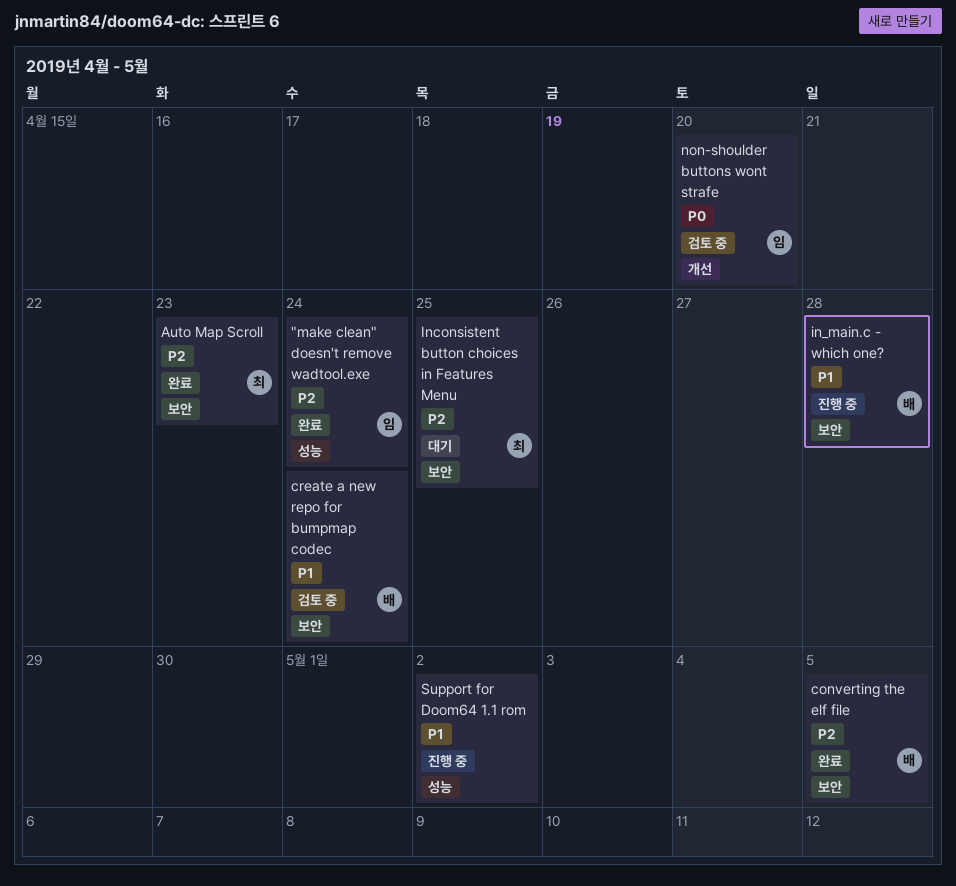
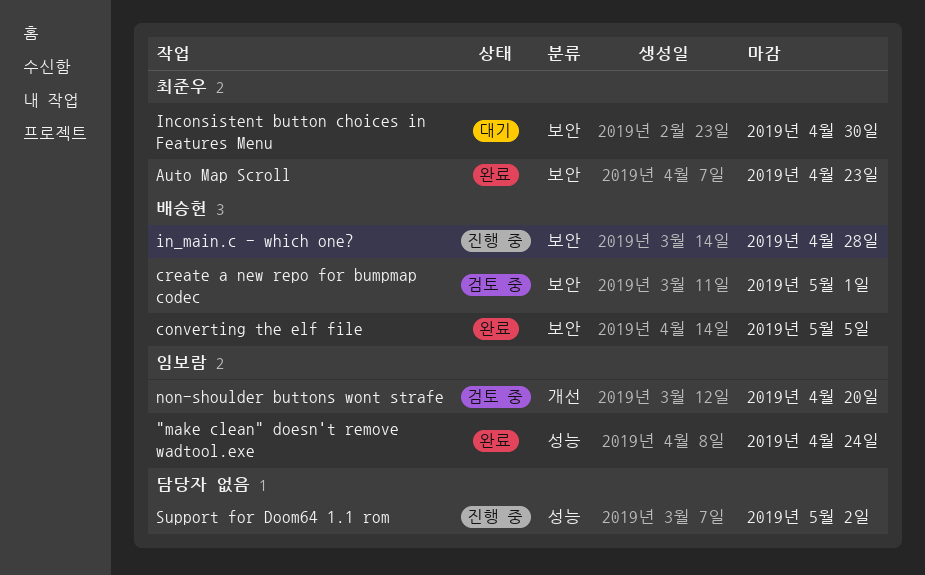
create a new repo for bumpmap codec, due: Apr 24 -> May 1
Inconsistent button choices in Features Menu, due: Apr 25 -> Apr 30

